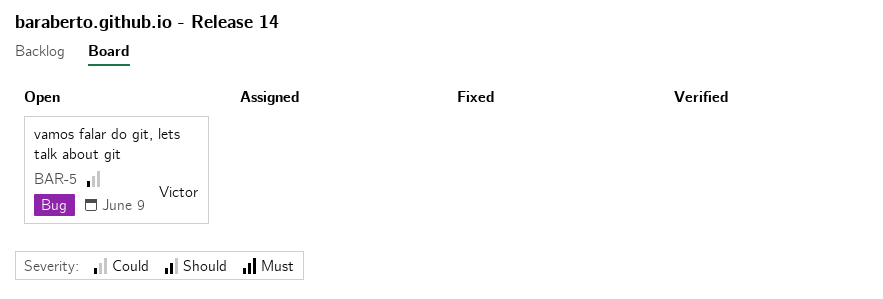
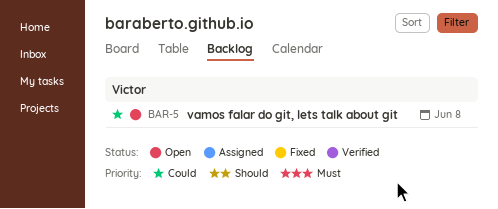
BAR-5, due: Jun 9 -> Jun 8

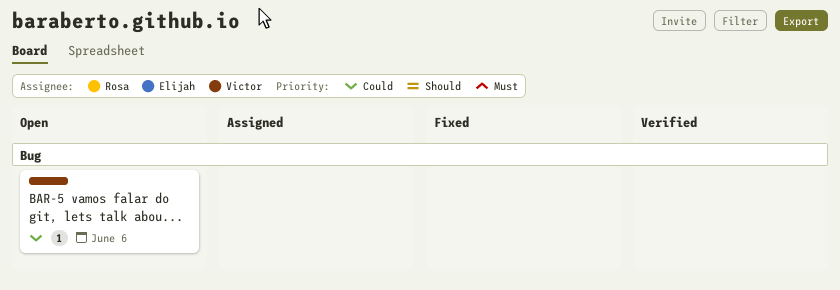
BAR-5, due: Jun 8 -> Jun 6

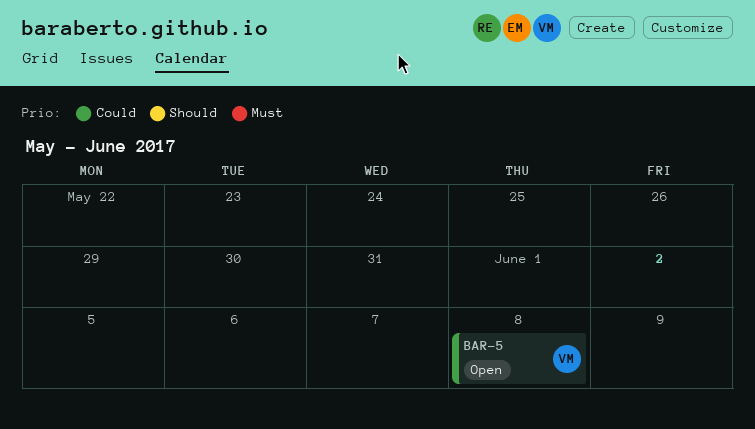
BAR-5, due: Jun 6 -> Jun 8

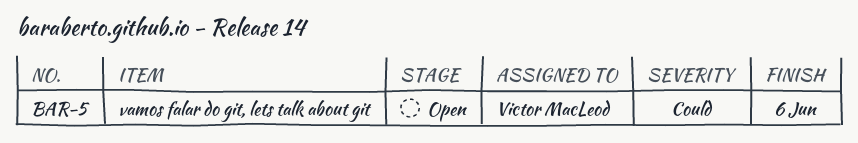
BAR-5, due: Jun 8 -> Jun 6

